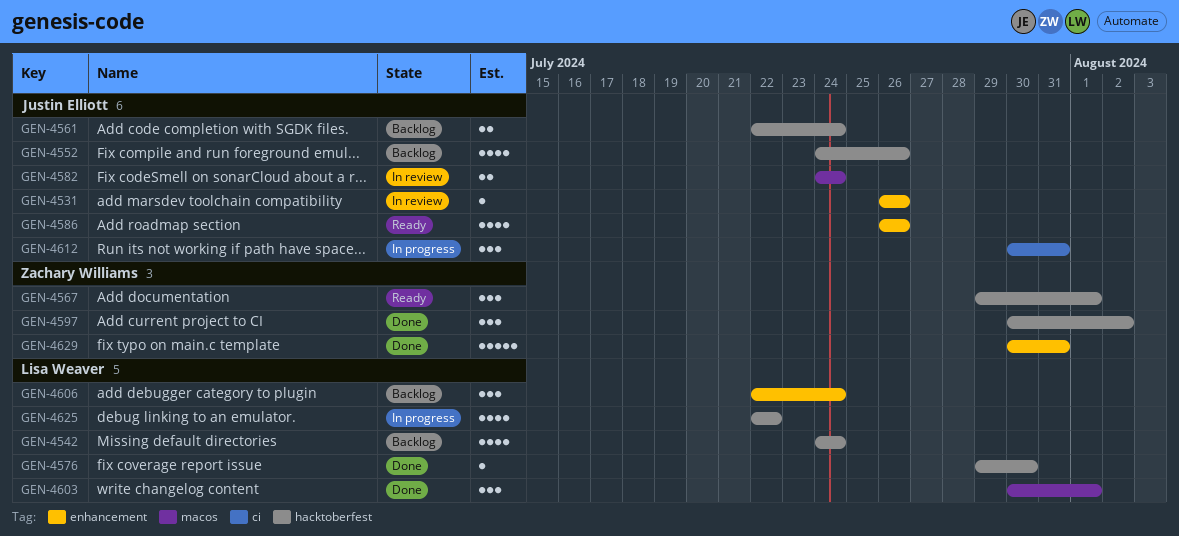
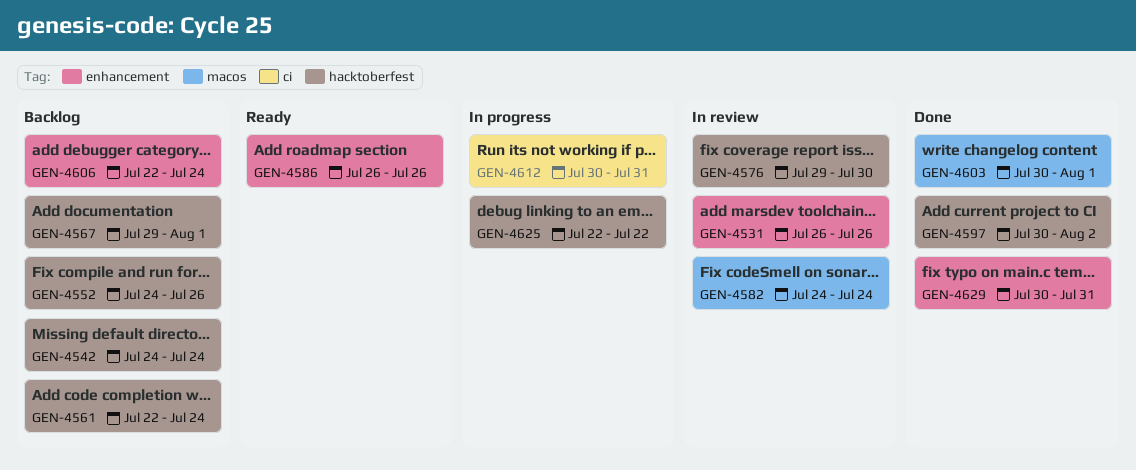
GEN-4567, status: Ready -> Backlog
GEN-4576, status: Done -> In review

